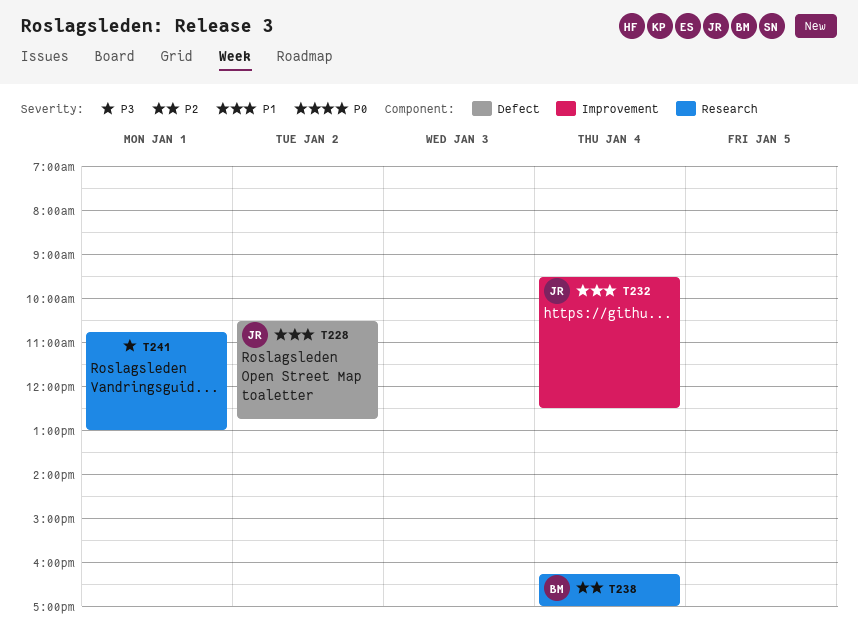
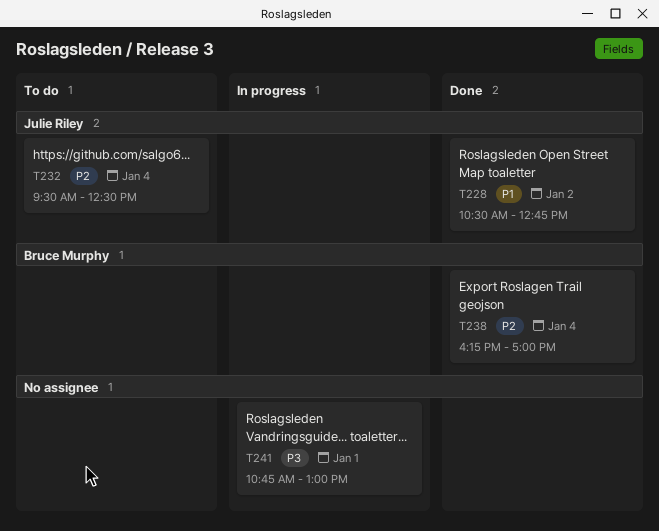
T232, priority: P1 -> P2

